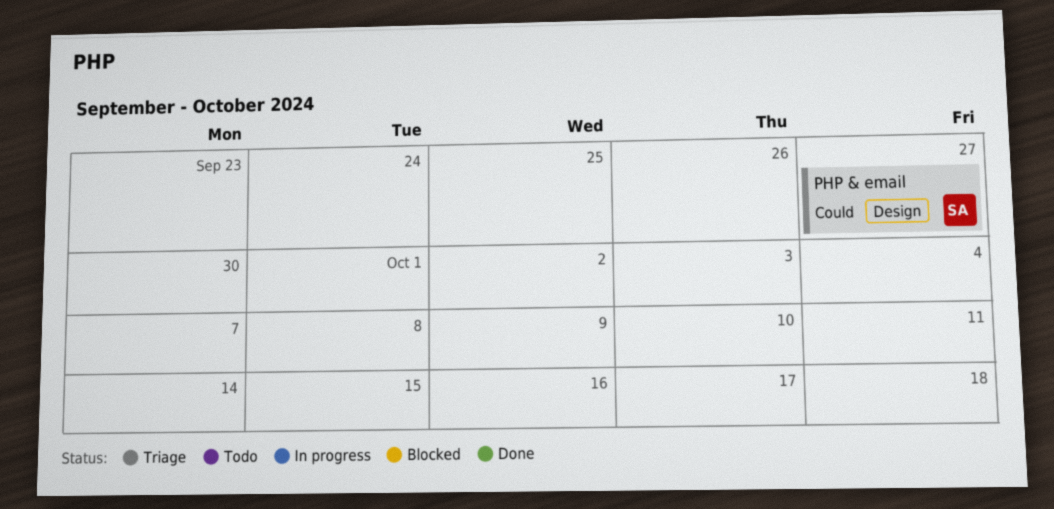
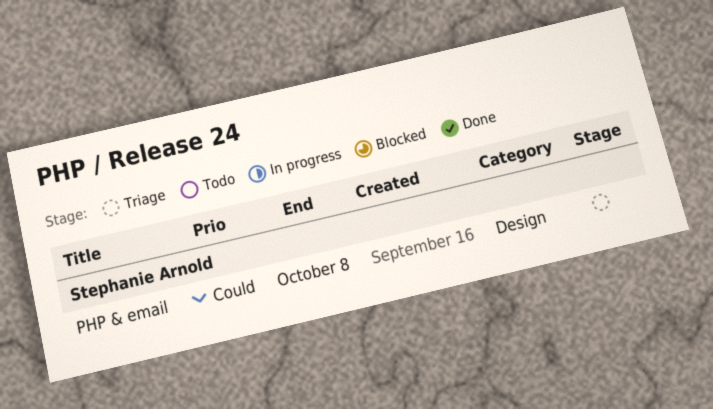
PHP & email, due: Sep 27 -> Oct 8

